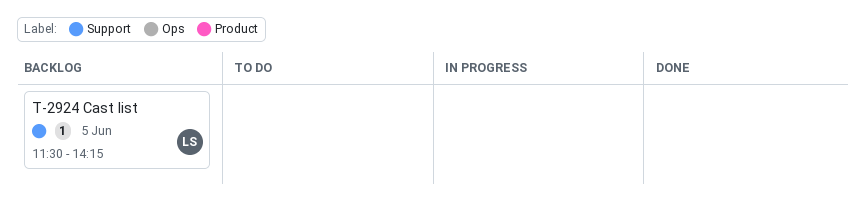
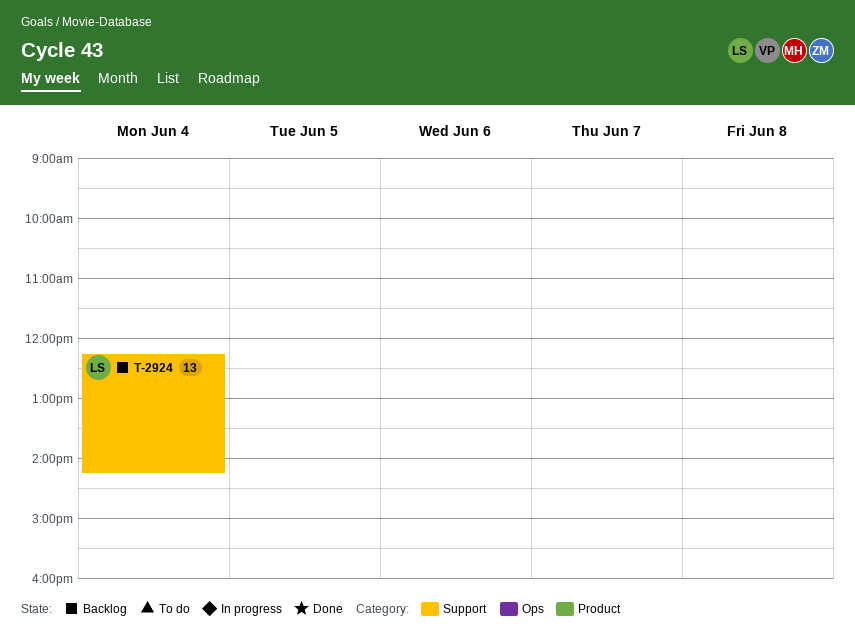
T-2924, estimate: 1 -> 13
T-2924, day: Jun 5 -> Jun 4
T-2924, begins: 11:30 -> 12:15

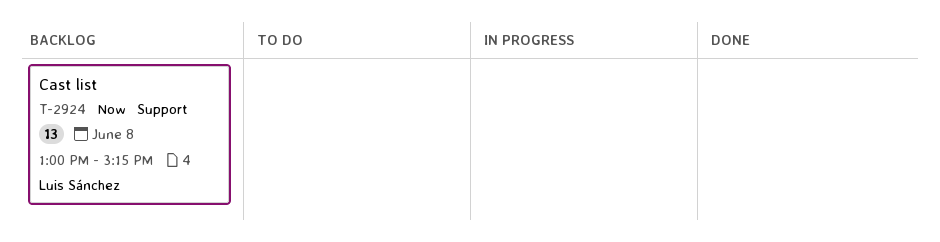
T-2924, day: Jun 4 -> Jun 8
T-2924, begins: 12:15 -> 13:00
T-2924, ends: 14:15 -> 15:15

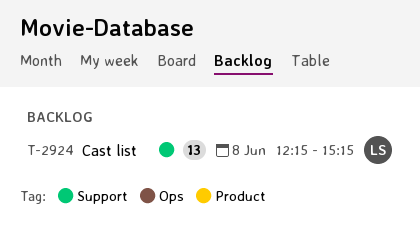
T-2924, begins: 13:00 -> 12:15

